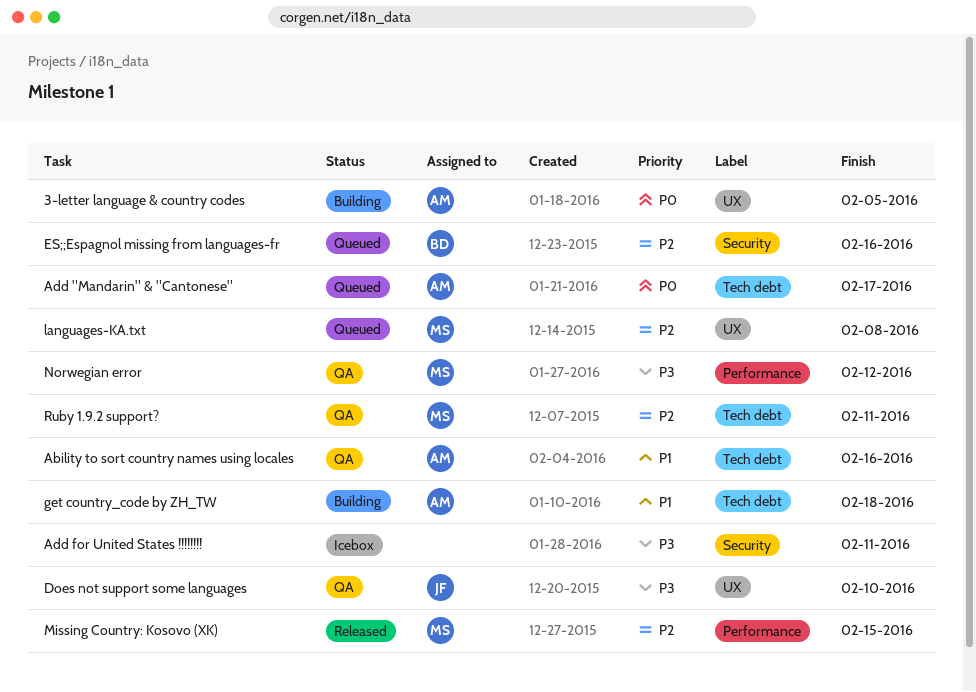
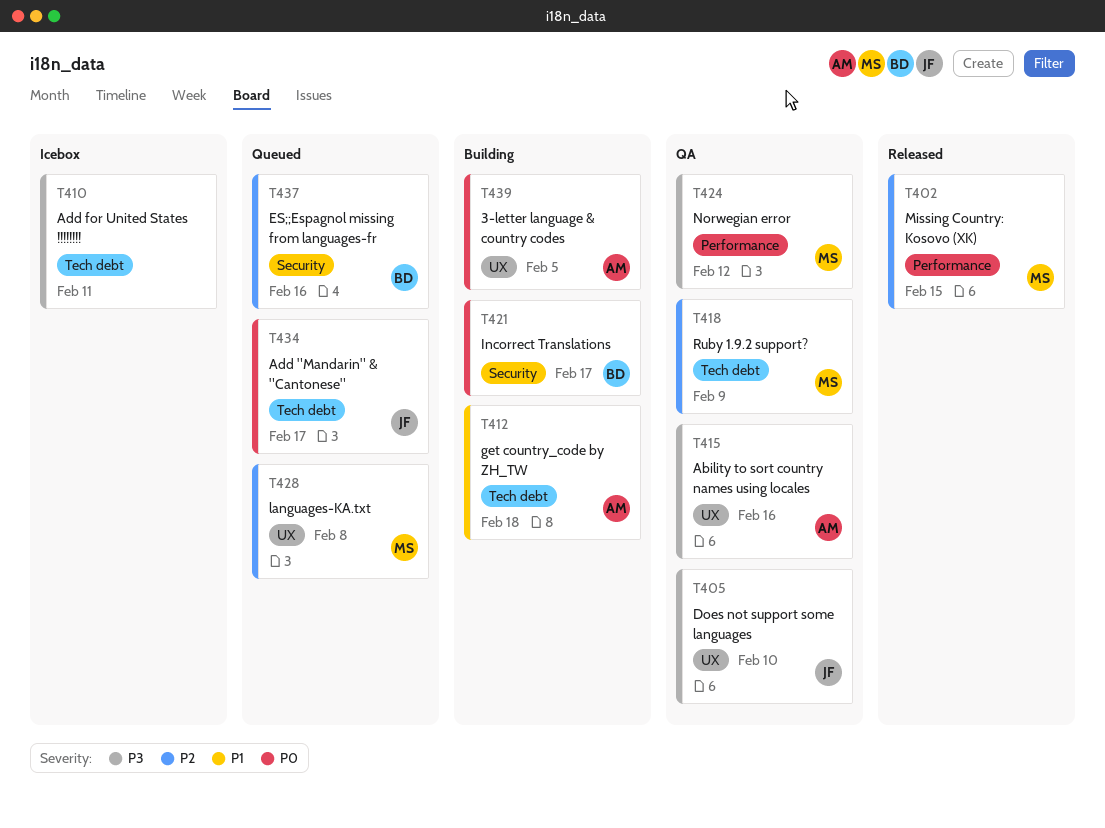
Ability to sort country names using locales, priority: P1 -> P3
Ability to sort country names using locales, label: Tech debt -> UX
Add "Mandarin" & "Cantonese", owner: AM -> JF
Add for United States !!!!!!!!, label: Security -> Tech debt
Incorrect Translations: none -> present
Ruby 1.9.2 support?, due: Feb 11 -> Feb 9

